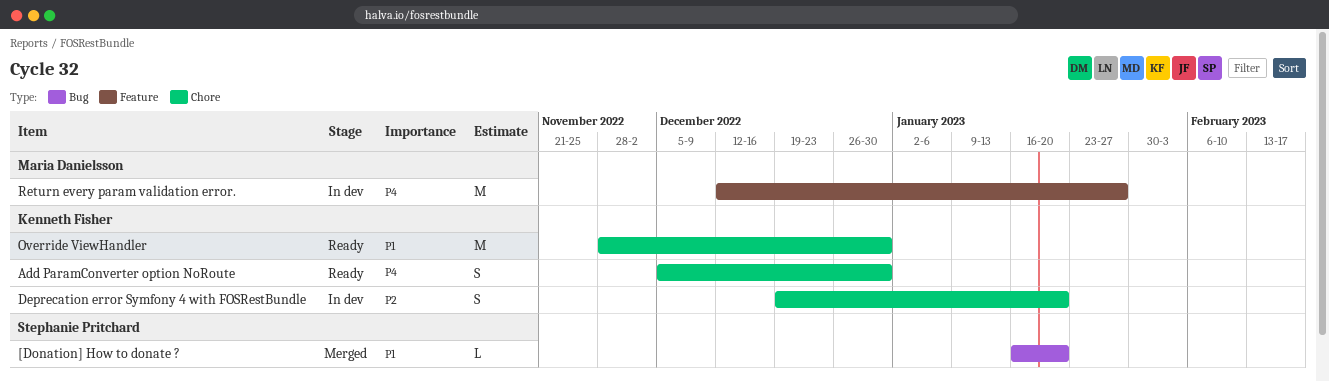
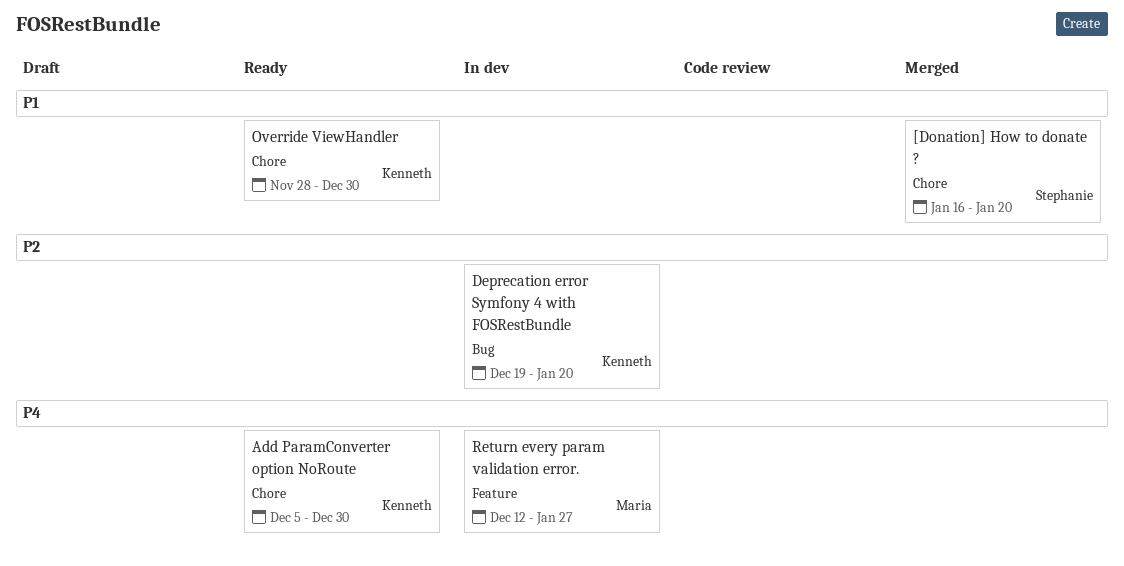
[Donation] How to donate ?, label: Bug -> Chore
Deprecation error Symfony 4 with FOSRestBundle, label: Chore -> Bug

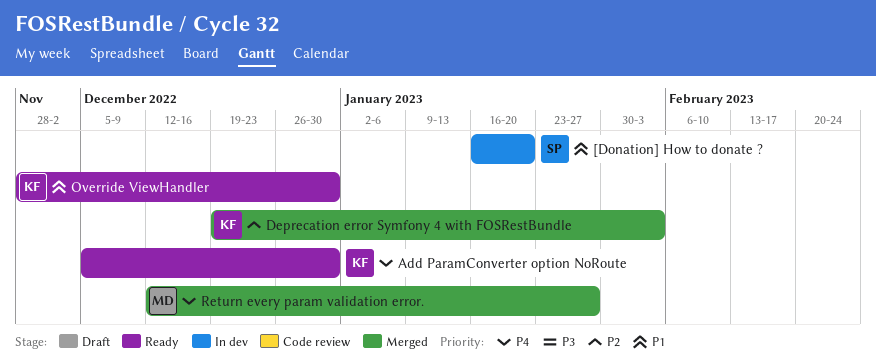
[Donation] How to donate ?, status: Merged -> In dev
Deprecation error Symfony 4 with FOSRestBundle, status: In dev -> Merged
Deprecation error Symfony 4 with FOSRestBundle, due: Jan 20 -> Feb 3
Return every param validation error., status: In dev -> Merged

